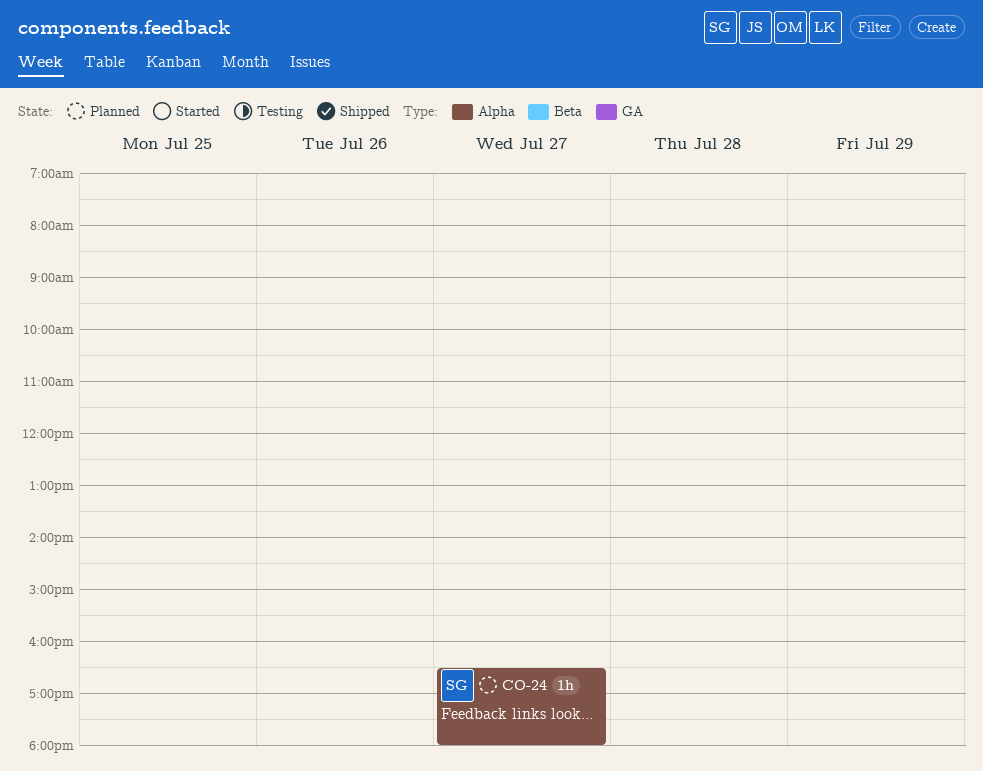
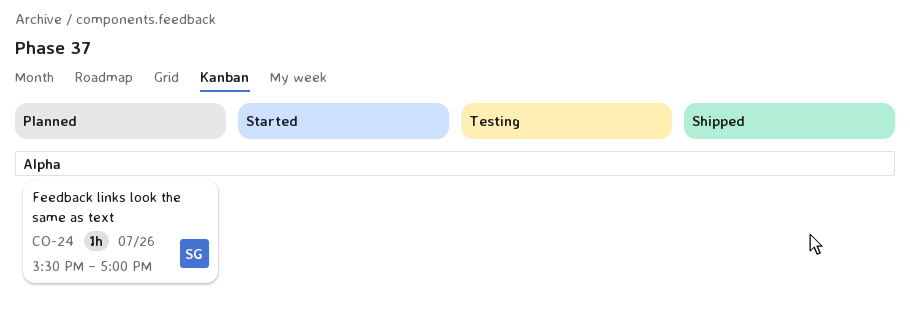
CO-24, day: Jul 27 -> Jul 26
CO-24, begins: 16:30 -> 15:30
CO-24, ends: 18:00 -> 17:00

